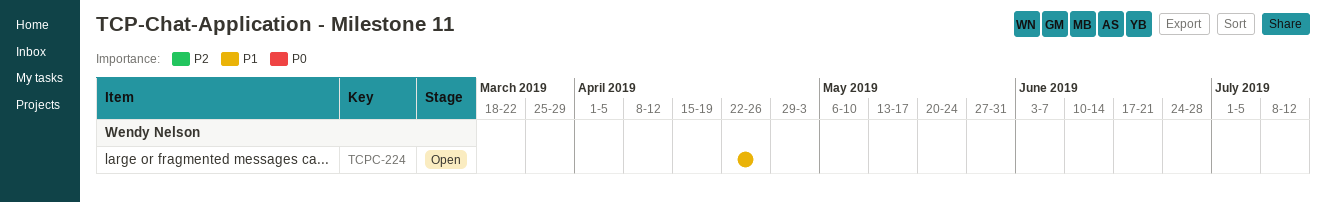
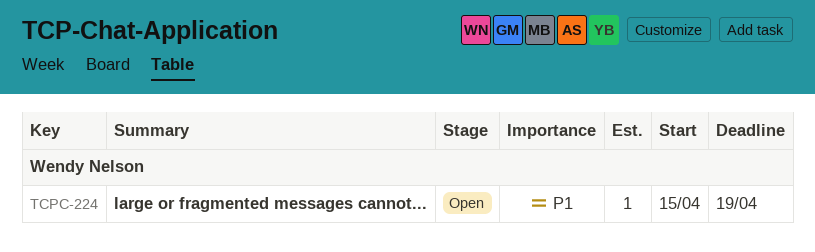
TCPC-224, start: Apr 22 -> Apr 15
TCPC-224, due: Apr 26 -> Apr 19

